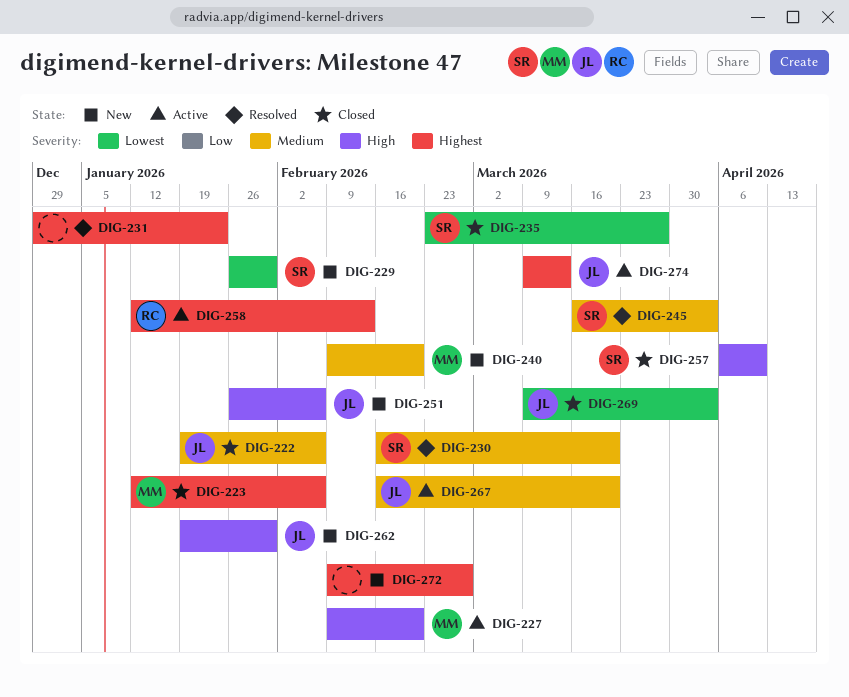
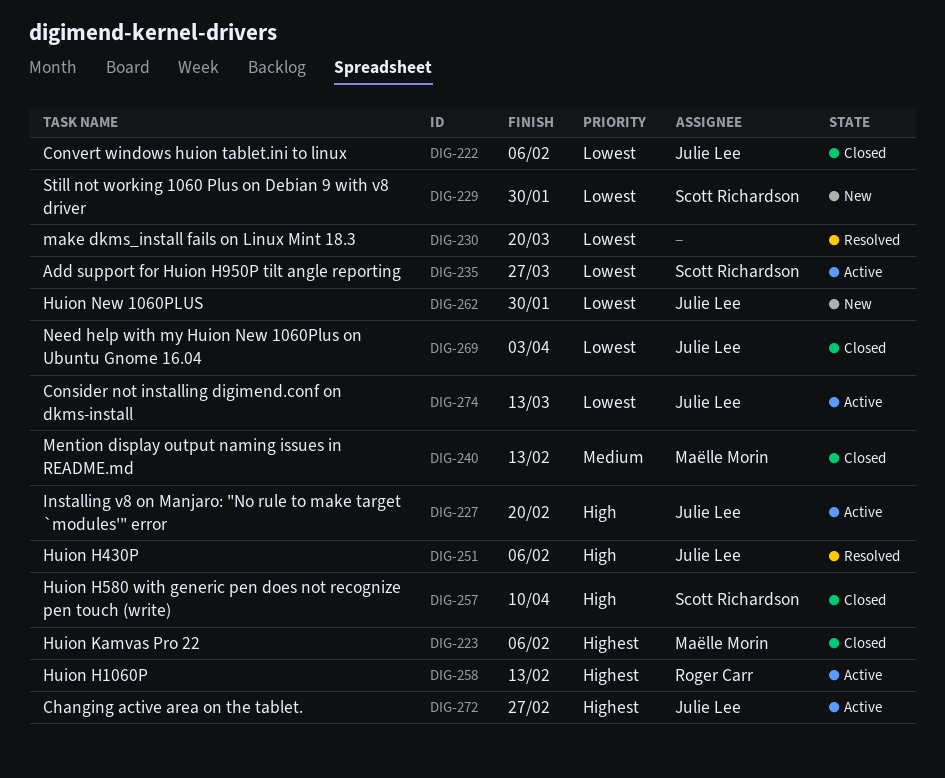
DIG-222, priority: Medium -> Lowest
DIG-227, owner: Maëlle Morin -> Julie Lee
DIG-230, owner: Scott Richardson -> none
DIG-230, priority: Medium -> Lowest
DIG-231: present -> none
DIG-235, status: Closed -> Active
DIG-240, status: New -> Closed
DIG-240, due: Feb 20 -> Feb 13
DIG-245: present -> none
DIG-251, status: New -> Resolved
DIG-262, priority: High -> Lowest
DIG-267: present -> none
DIG-272, status: New -> Active
DIG-272, owner: none -> Julie Lee
DIG-274, priority: Highest -> Lowest

